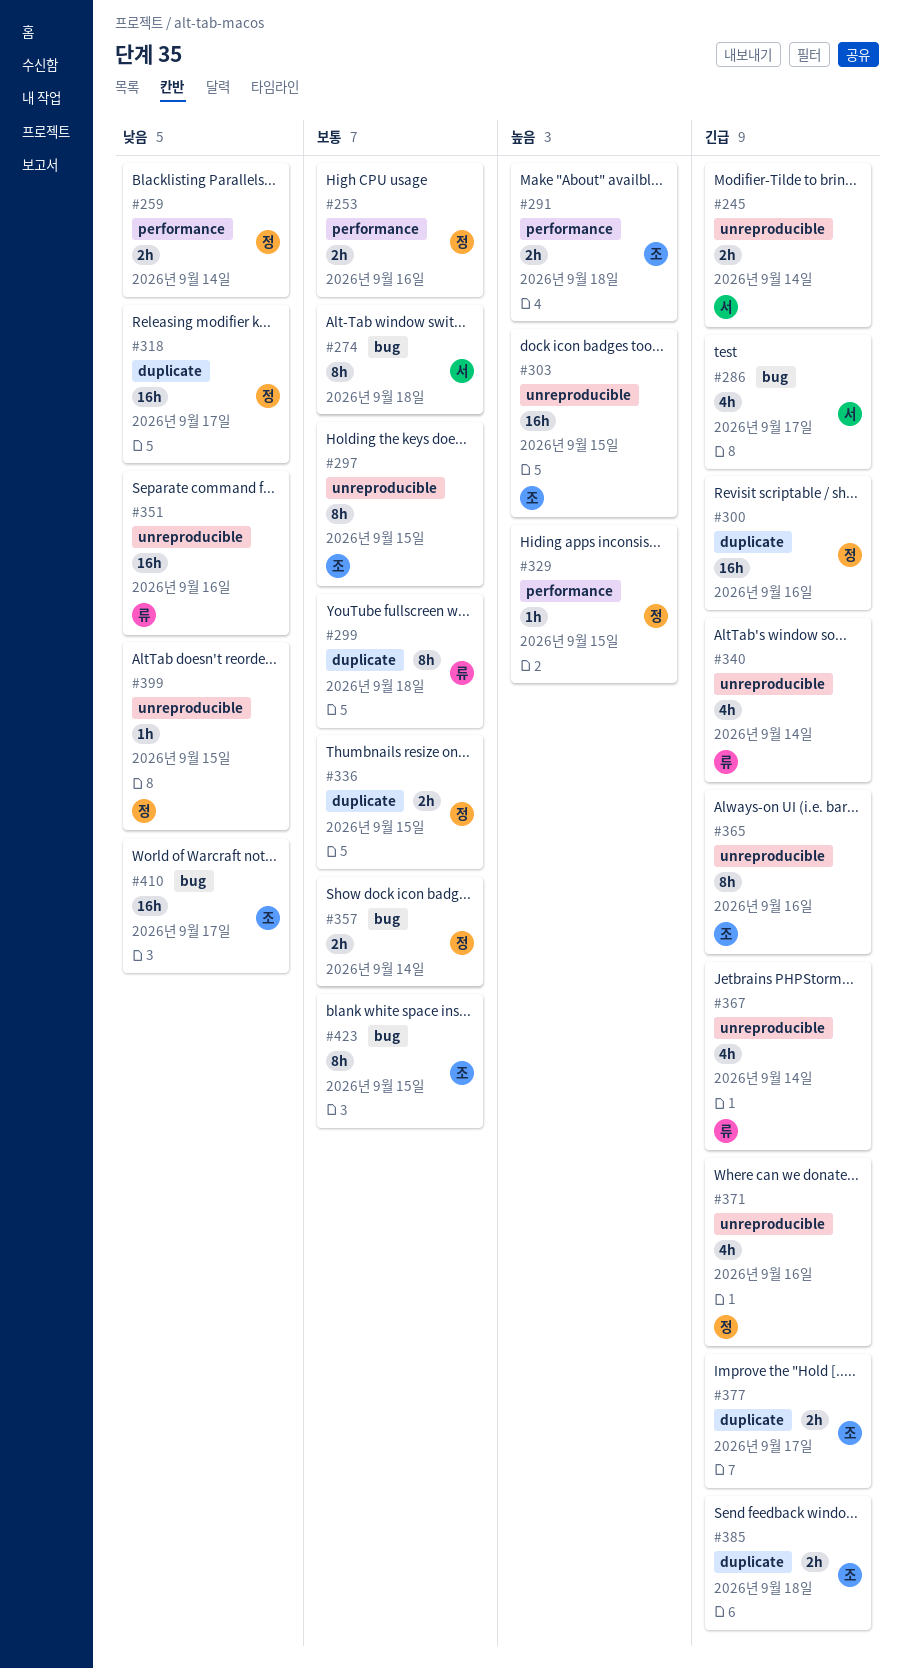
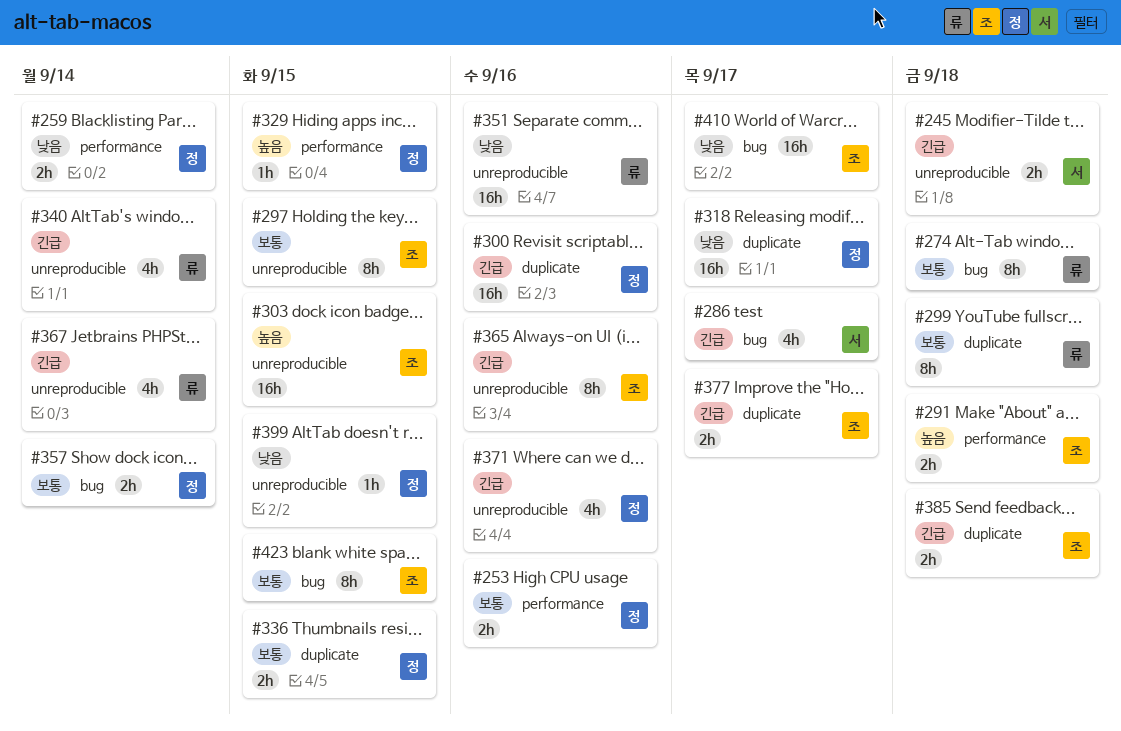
#245, due: Sep 14 -> Sep 18
#274, owner: 서 -> 류

